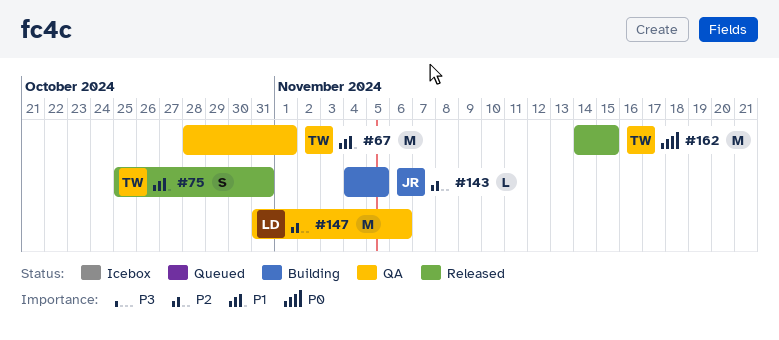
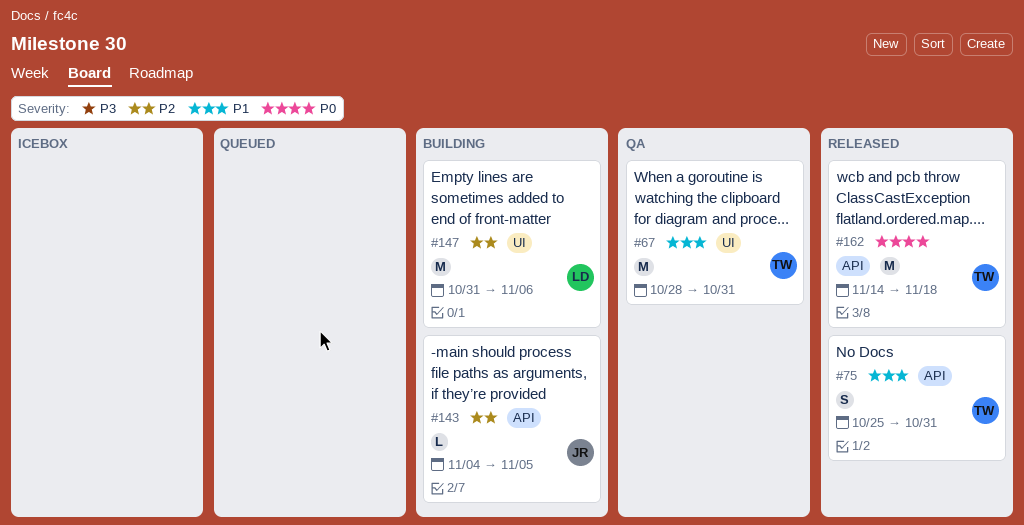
#67, due: Nov 1 -> Oct 31
#147, status: QA -> Building
#162, due: Nov 15 -> Nov 18

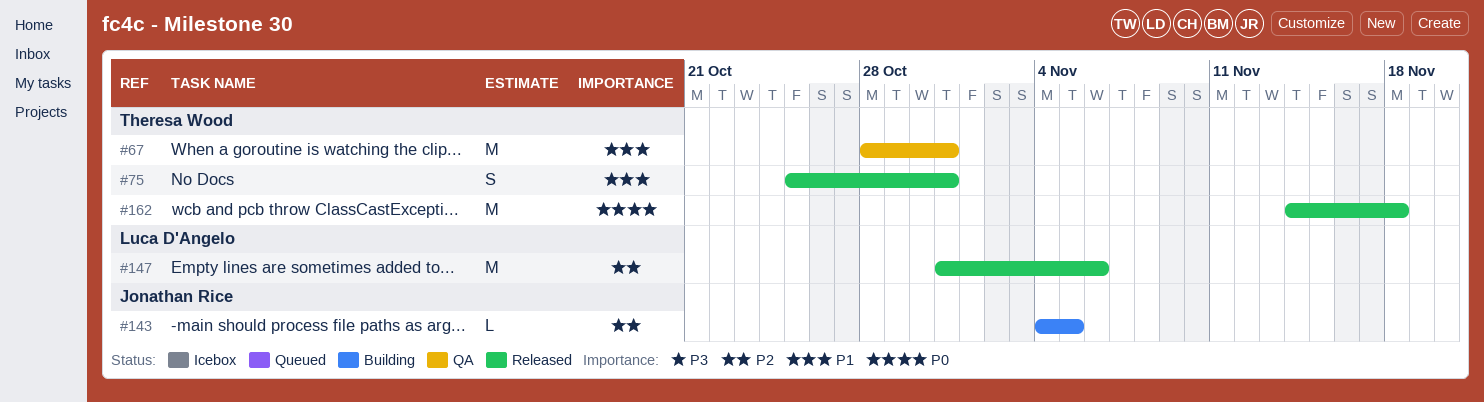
#147, status: Building -> Released

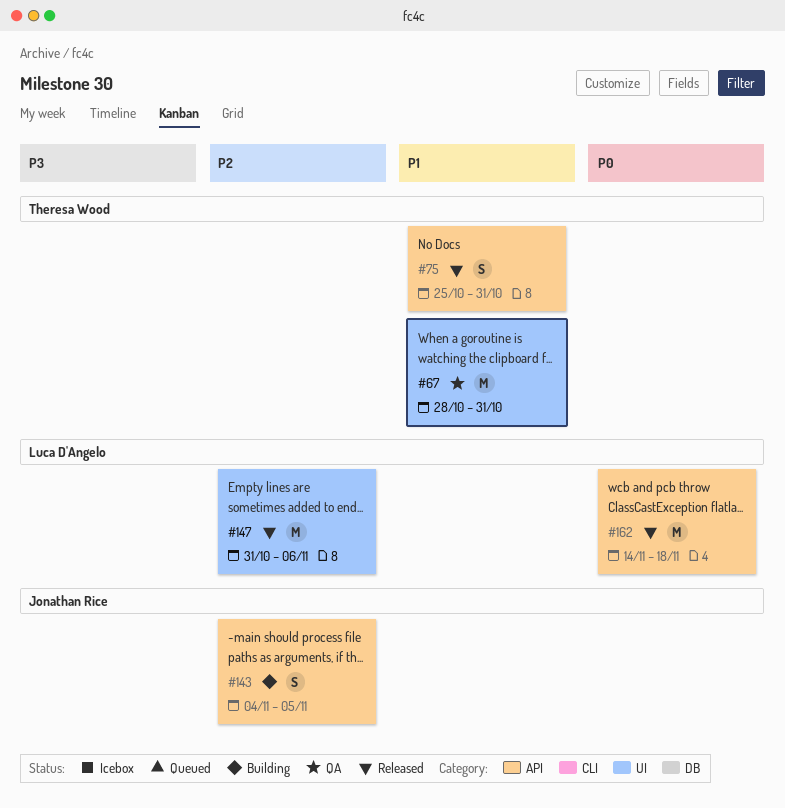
#143, estimate: L -> S
#162, owner: Theresa Wood -> Luca D'Angelo

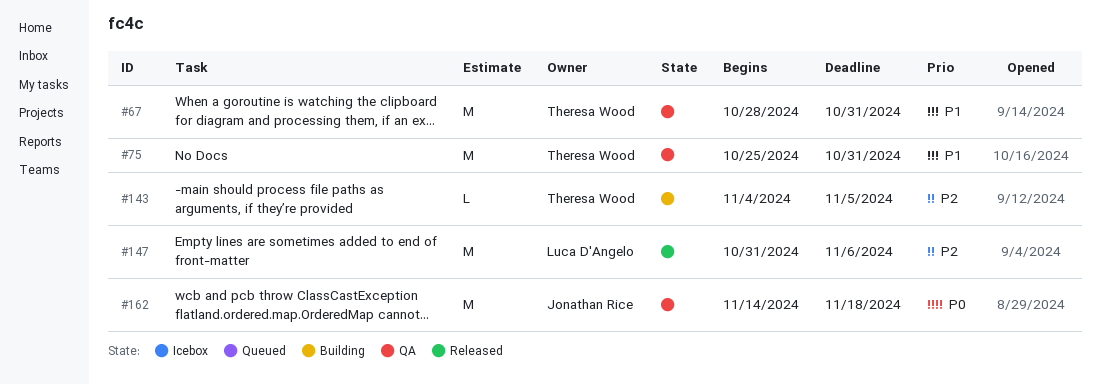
#75, status: Released -> QA
#75, estimate: S -> M
#143, owner: Jonathan Rice -> Theresa Wood
#143, estimate: S -> L
#162, status: Released -> QA
#162, owner: Luca D'Angelo -> Jonathan Rice

